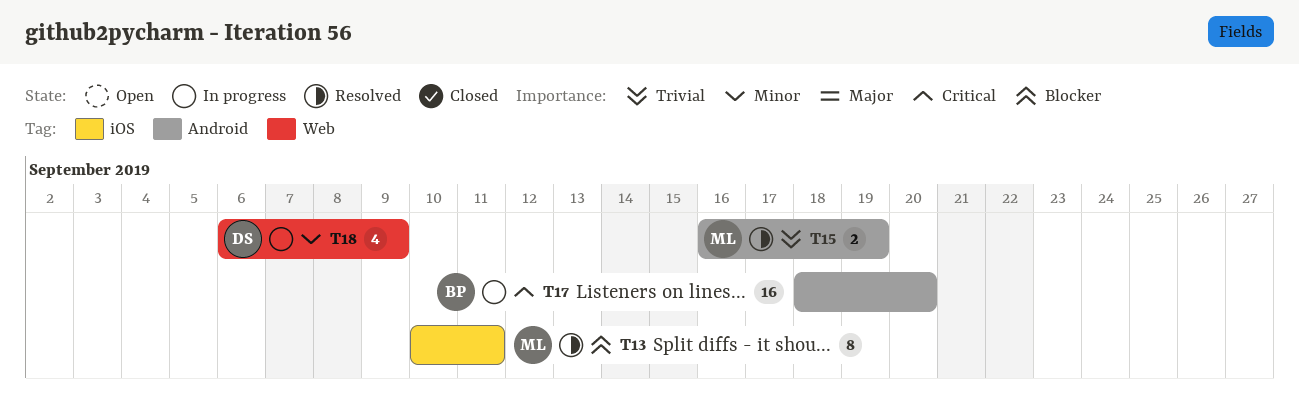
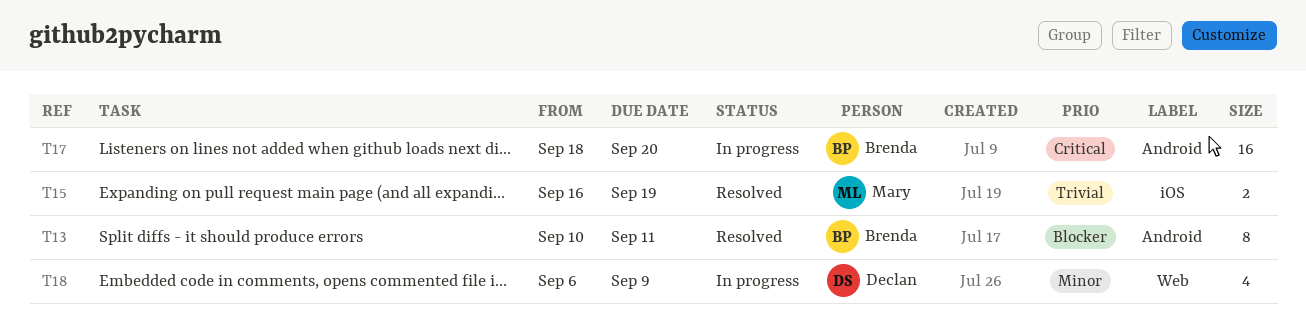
T13, owner: Mary -> Brenda
T13, label: iOS -> Android
T15, label: Android -> iOS

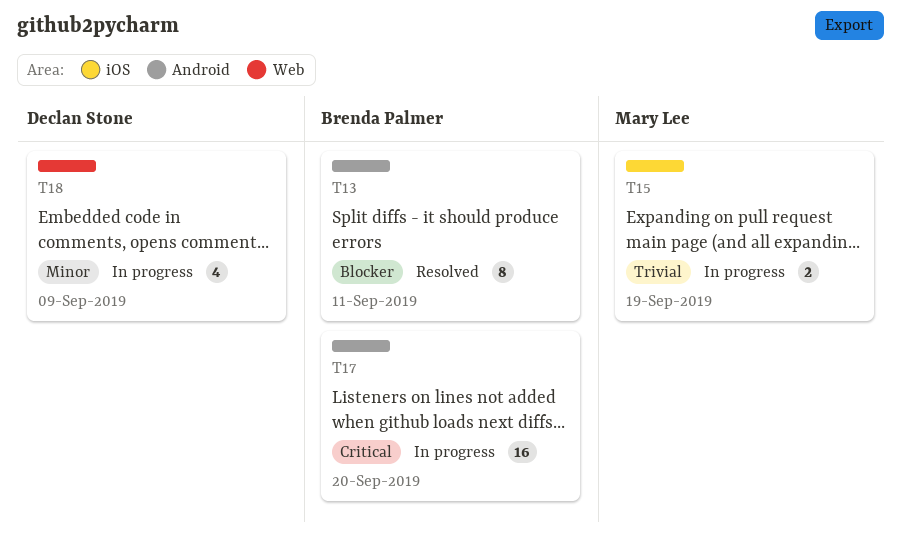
T15, status: Resolved -> In progress

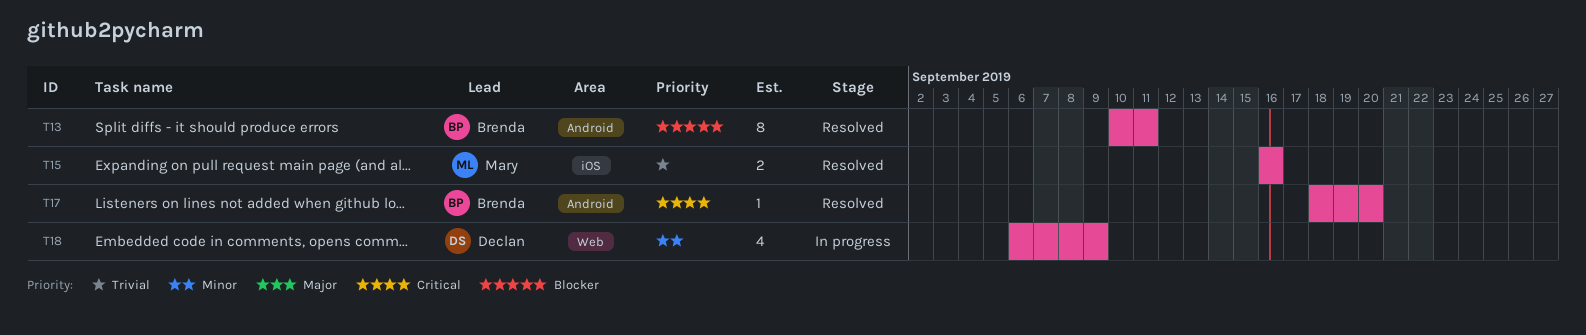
T15, status: In progress -> Resolved
T15, due: Sep 19 -> Sep 16
T17, status: In progress -> Resolved
T17, estimate: 16 -> 1

